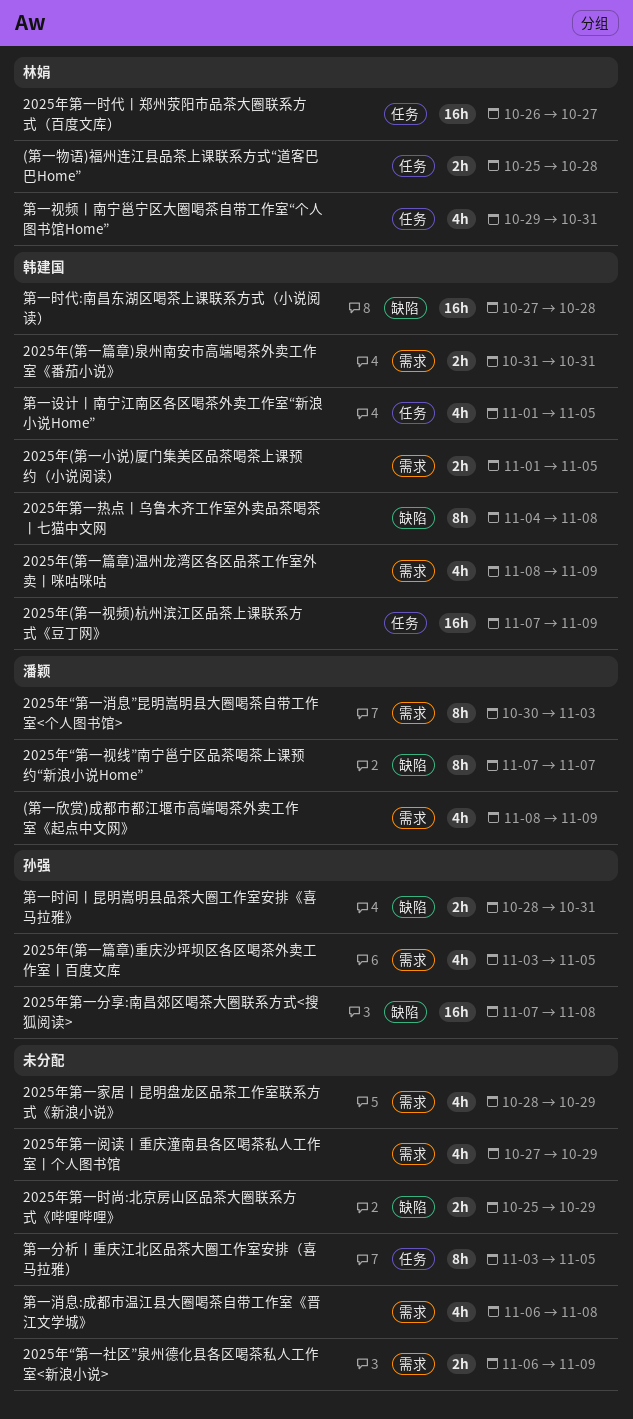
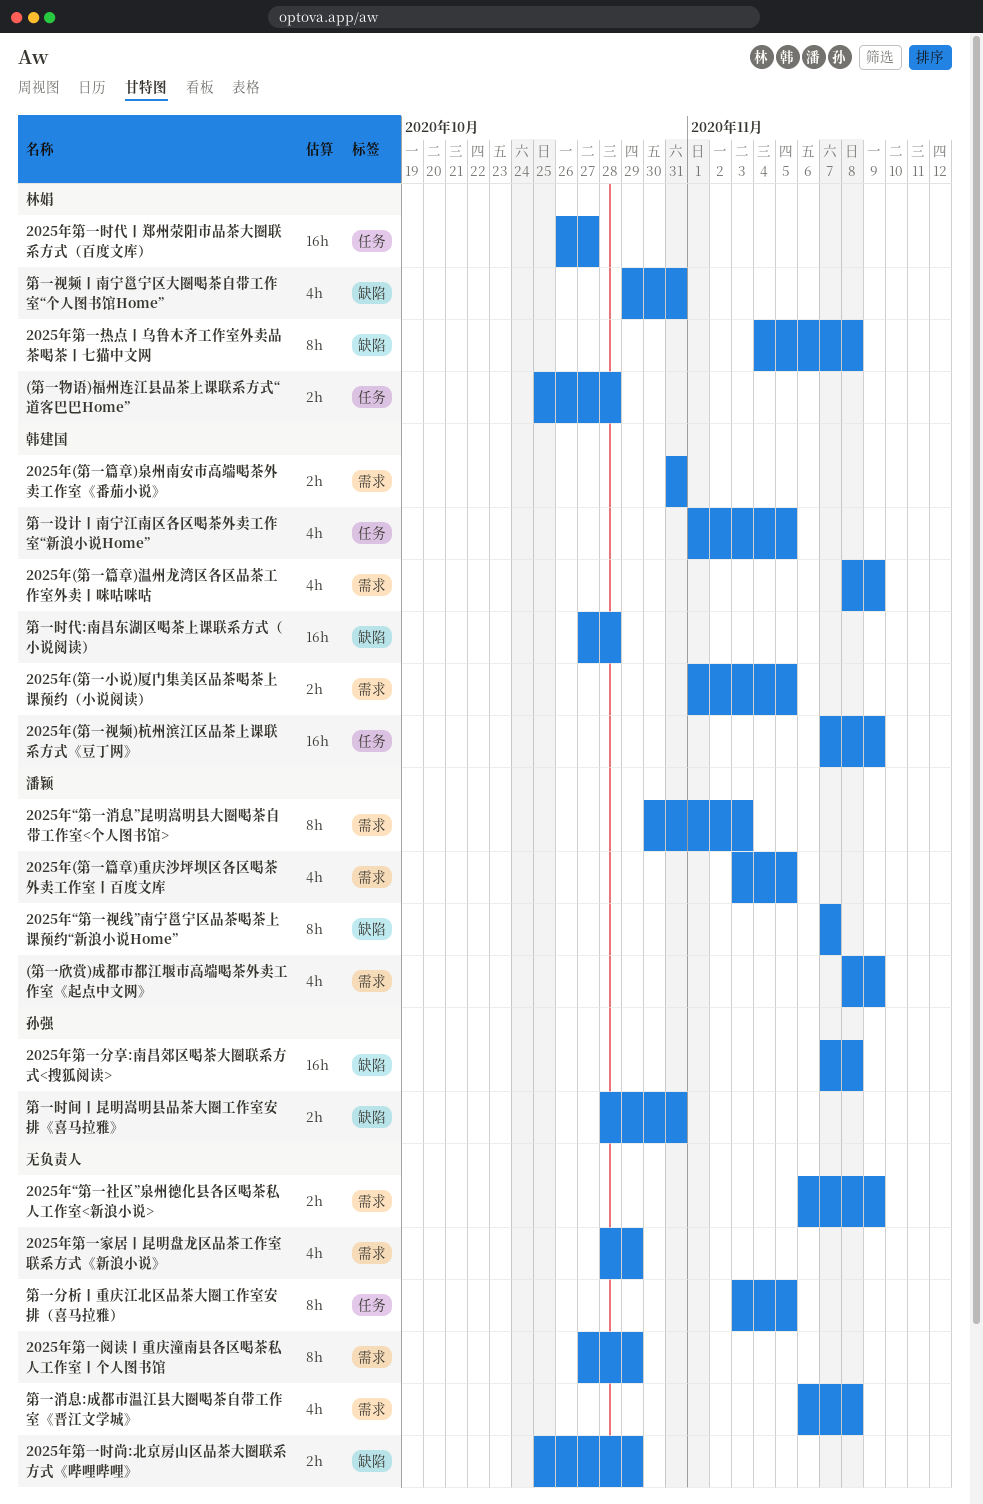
2025年(第一篇章)重庆沙坪坝区各区喝茶外卖工作室丨百度文库, owner: 孙强 -> 潘颖
2025年第一热点丨乌鲁木齐工作室外卖品茶喝茶丨七猫中文网, owner: 韩建国 -> 林娟
2025年第一阅读丨重庆潼南县各区喝茶私人工作室丨个人图书馆, estimate: 4h -> 8h
第一视频丨南宁邕宁区大圈喝茶自带工作室“个人图书馆Home”, label: 任务 -> 缺陷

